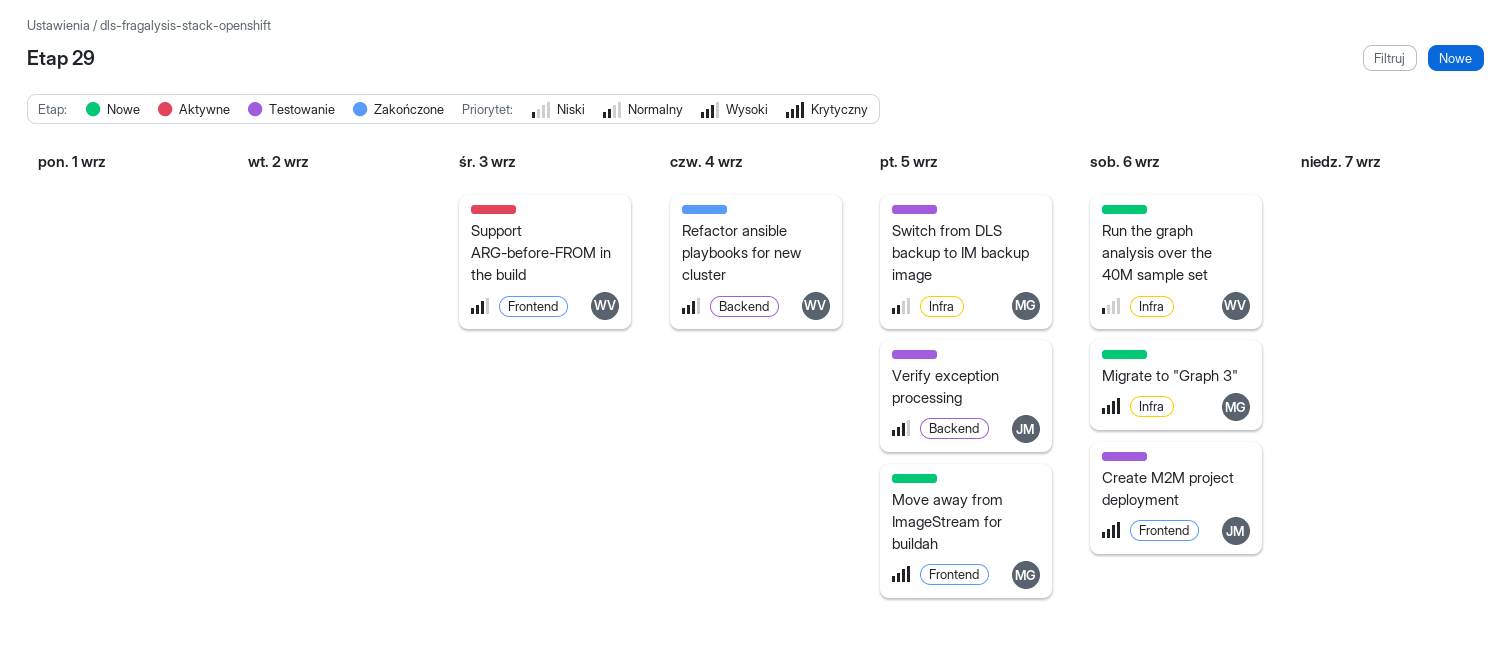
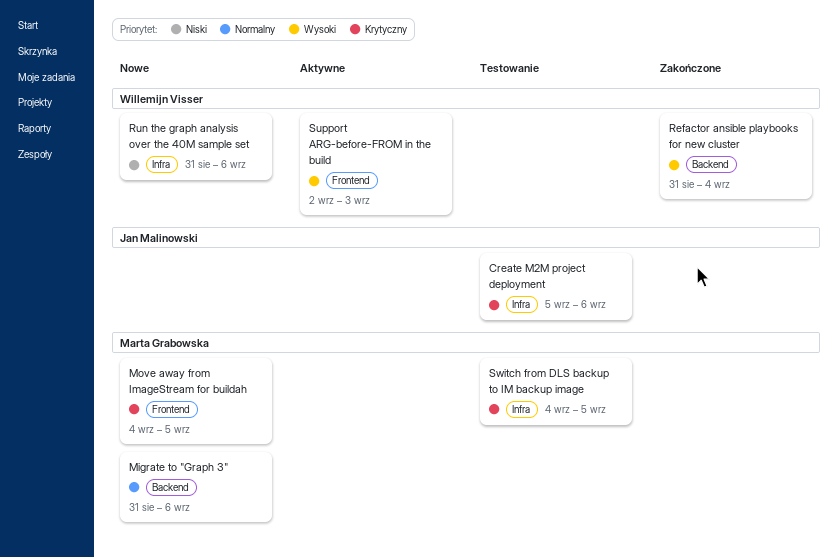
Create M2M project deployment, label: Frontend -> Infra
Migrate to "Graph 3", priority: Krytyczny -> Normalny
Migrate to "Graph 3", label: Infra -> Backend
Switch from DLS backup to IM backup image, priority: Normalny -> Krytyczny
Verify exception processing: present -> none

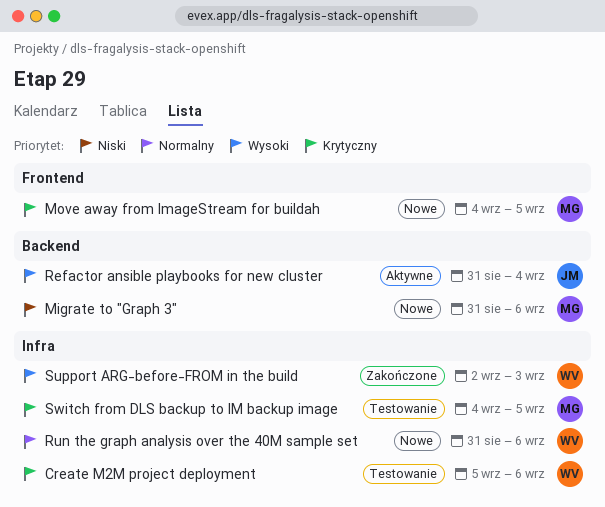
Create M2M project deployment, owner: Jan Malinowski -> Willemijn Visser
Migrate to "Graph 3", priority: Normalny -> Niski
Refactor ansible playbooks for new cluster, status: Zakończone -> Aktywne
Refactor ansible playbooks for new cluster, owner: Willemijn Visser -> Jan Malinowski
Run the graph analysis over the 40M sample set, priority: Niski -> Normalny
Support ARG-before-FROM in the build, status: Aktywne -> Zakończone
Support ARG-before-FROM in the build, label: Frontend -> Infra

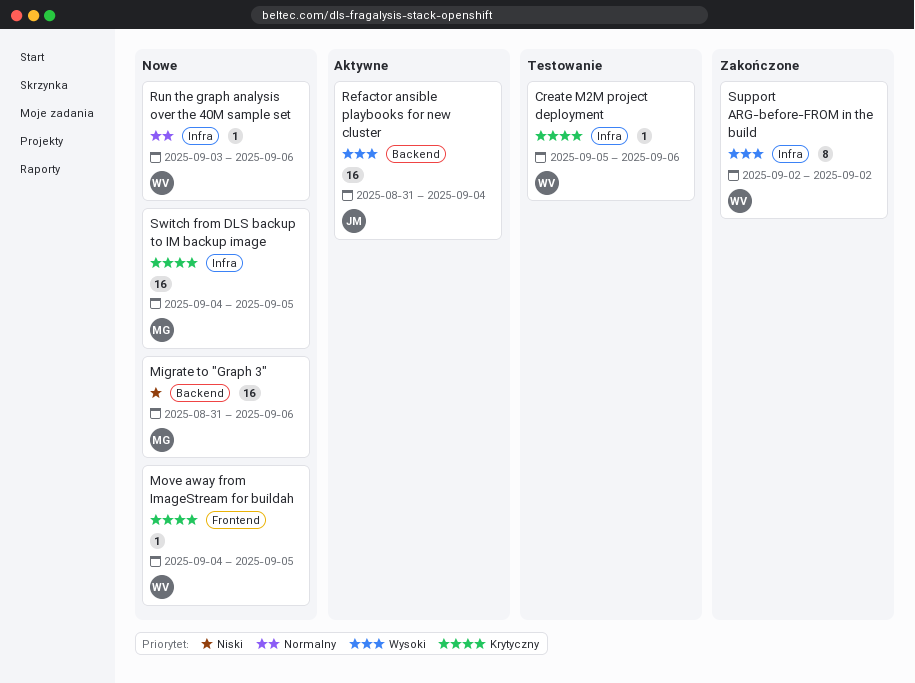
Move away from ImageStream for buildah, owner: MG -> WV
Run the graph analysis over the 40M sample set, start: Aug 31 -> Sep 3
Support ARG-before-FROM in the build, due: Sep 3 -> Sep 2
Switch from DLS backup to IM backup image, status: Testowanie -> Nowe

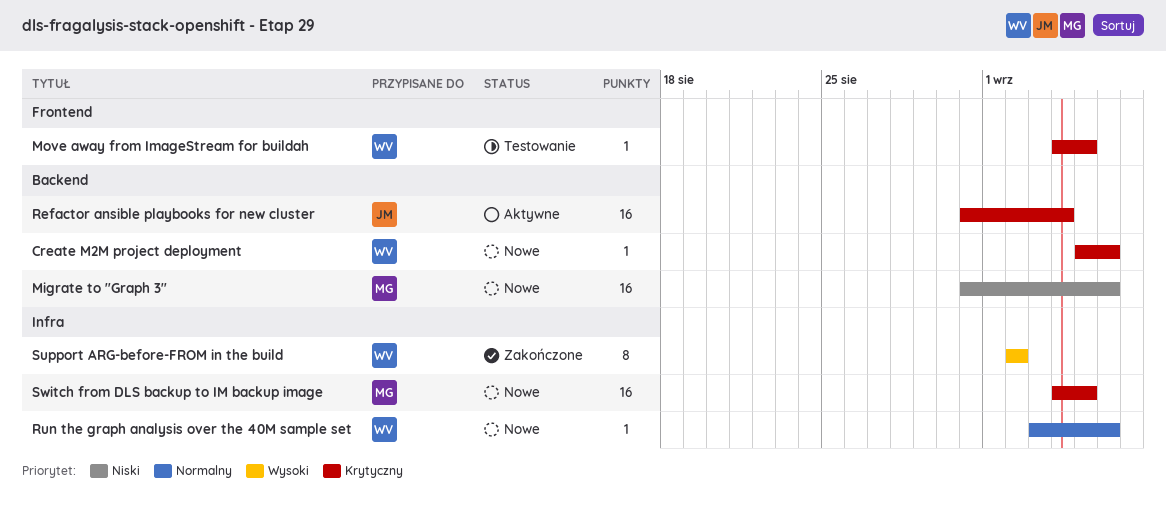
Create M2M project deployment, status: Testowanie -> Nowe
Create M2M project deployment, label: Infra -> Backend
Move away from ImageStream for buildah, status: Nowe -> Testowanie
Refactor ansible playbooks for new cluster, priority: Wysoki -> Krytyczny

